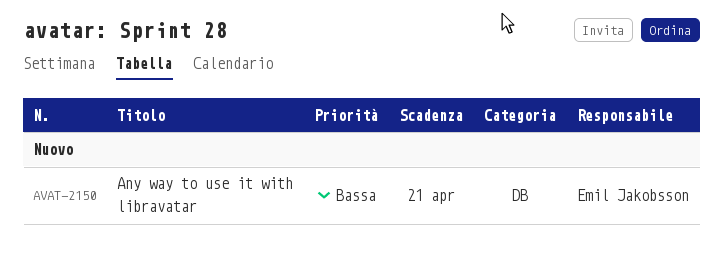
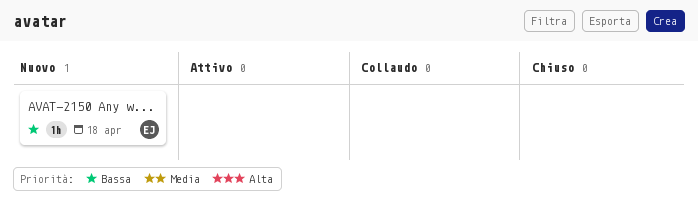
AVAT-2150, due: Apr 21 -> Apr 18

